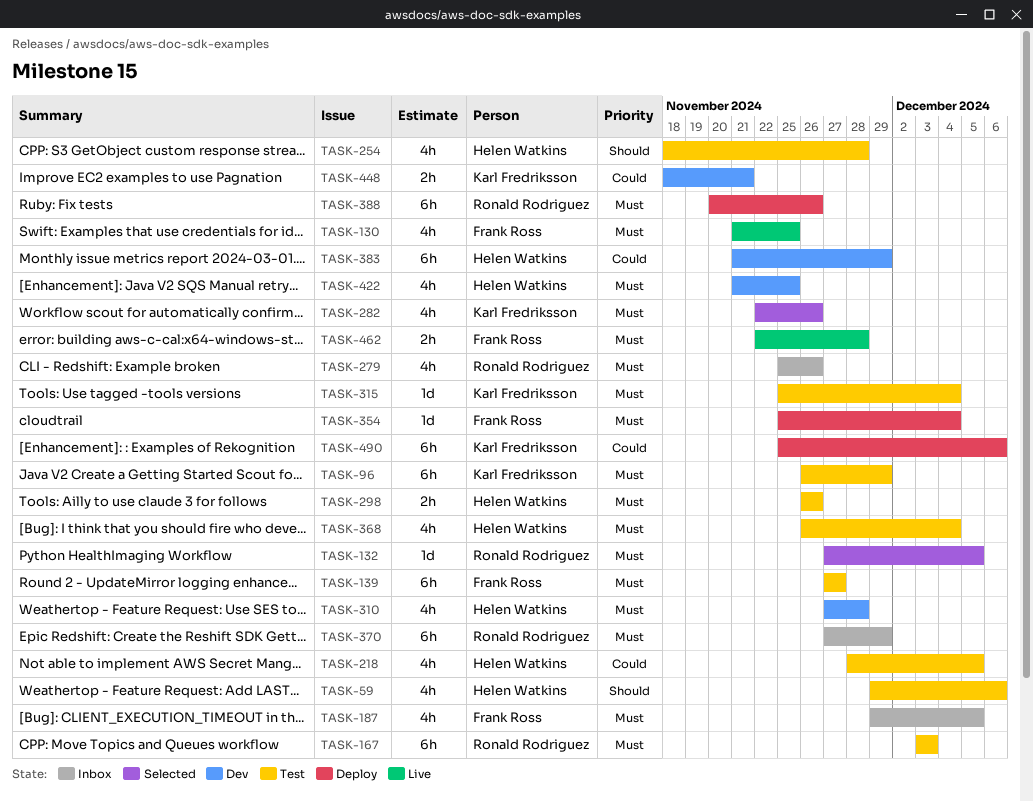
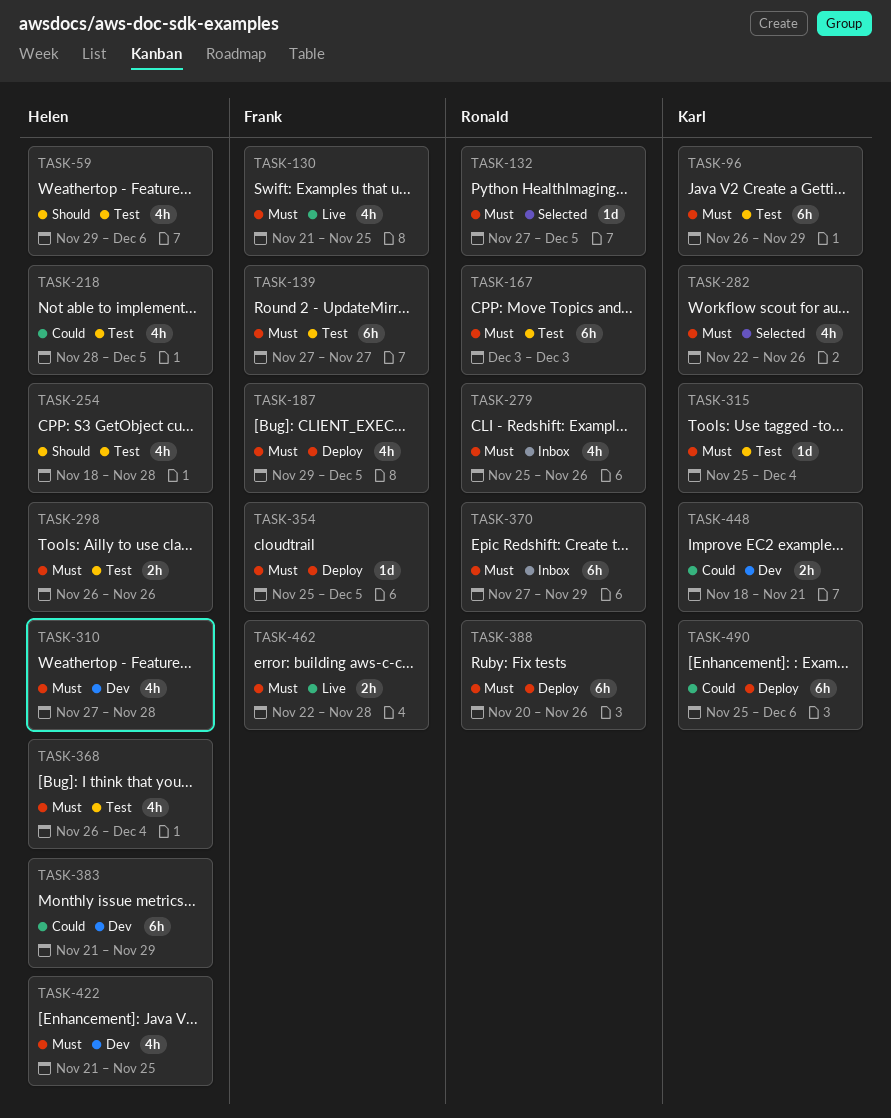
TASK-187, status: Inbox -> Deploy
TASK-354, due: Dec 4 -> Dec 5

